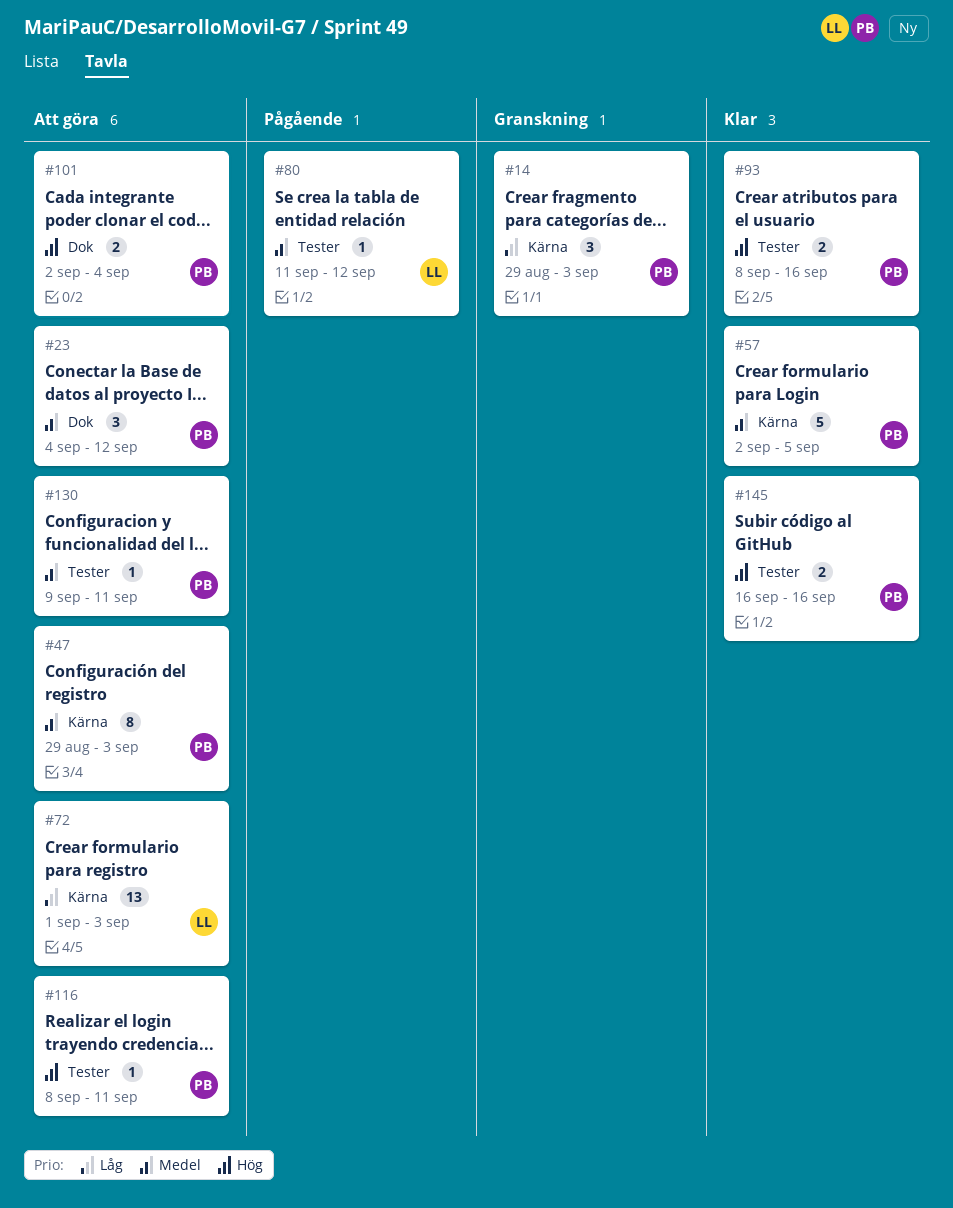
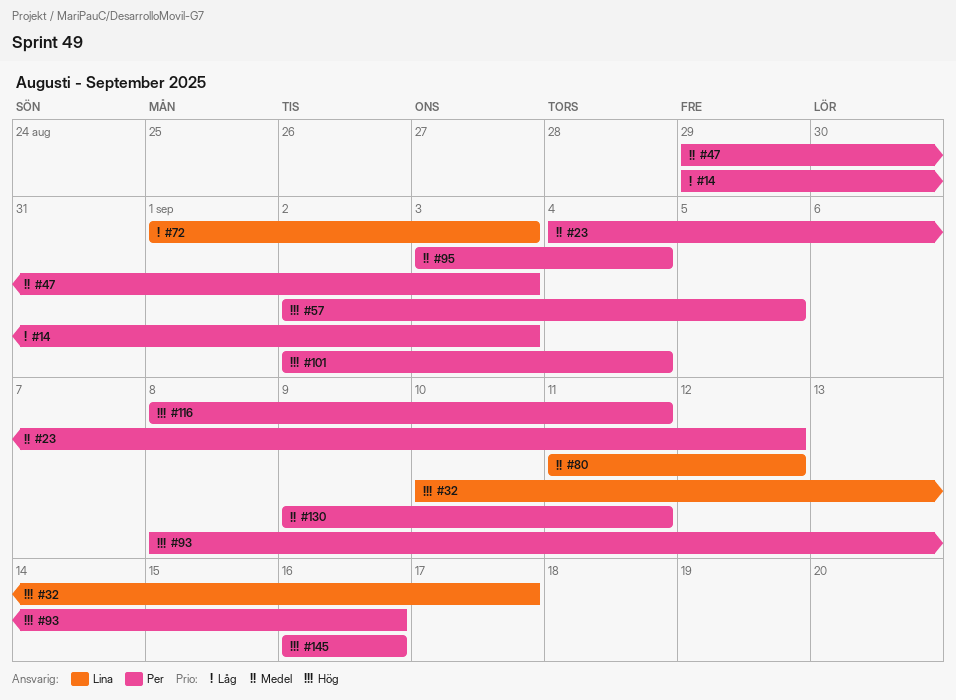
#32: none -> present
#57, priority: Medel -> Hög
#95: none -> present

